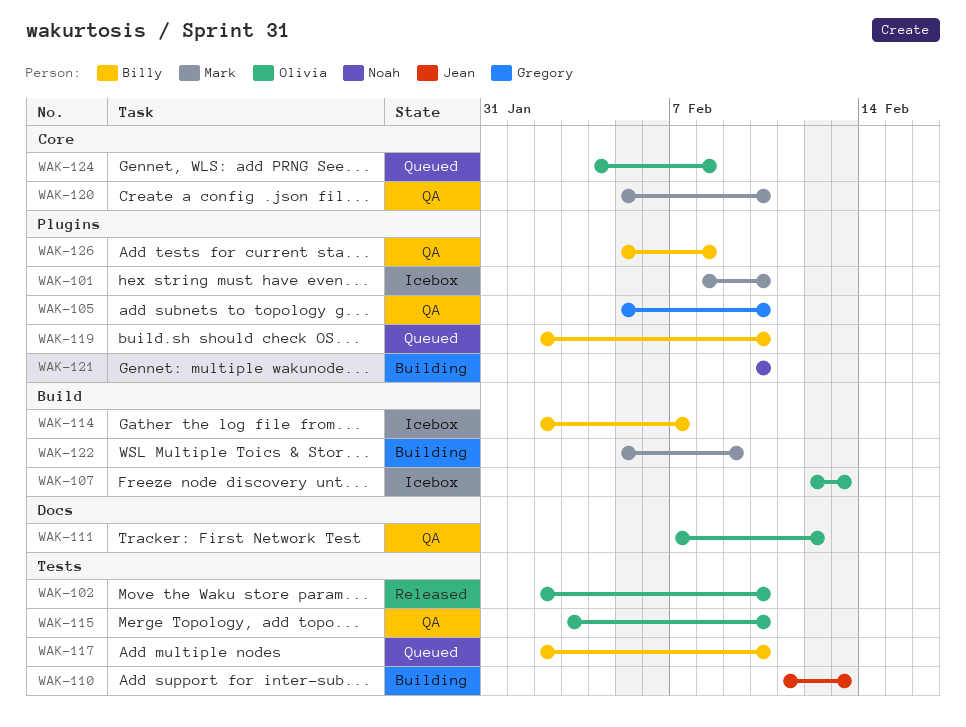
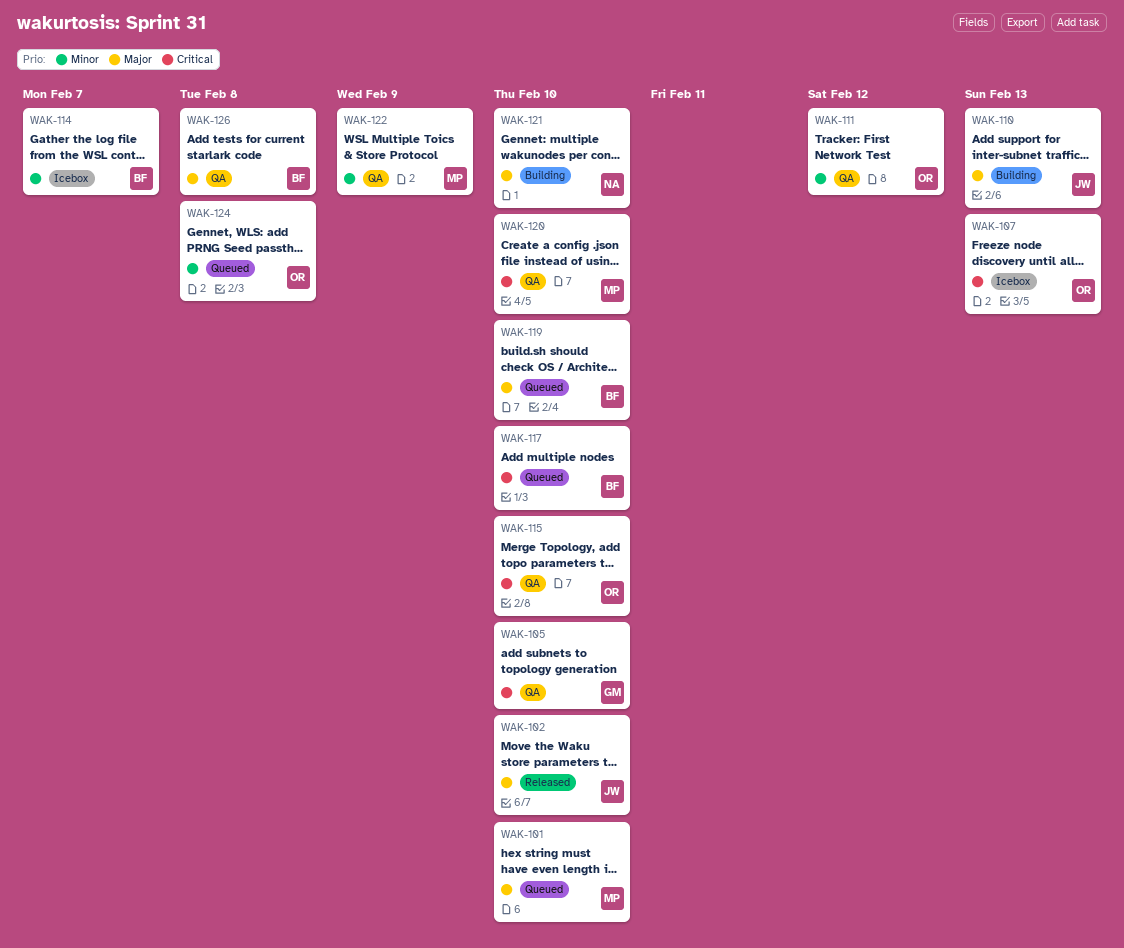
WAK-101, status: Icebox -> Queued
WAK-102, owner: Olivia -> Jean
WAK-122, status: Building -> QA

